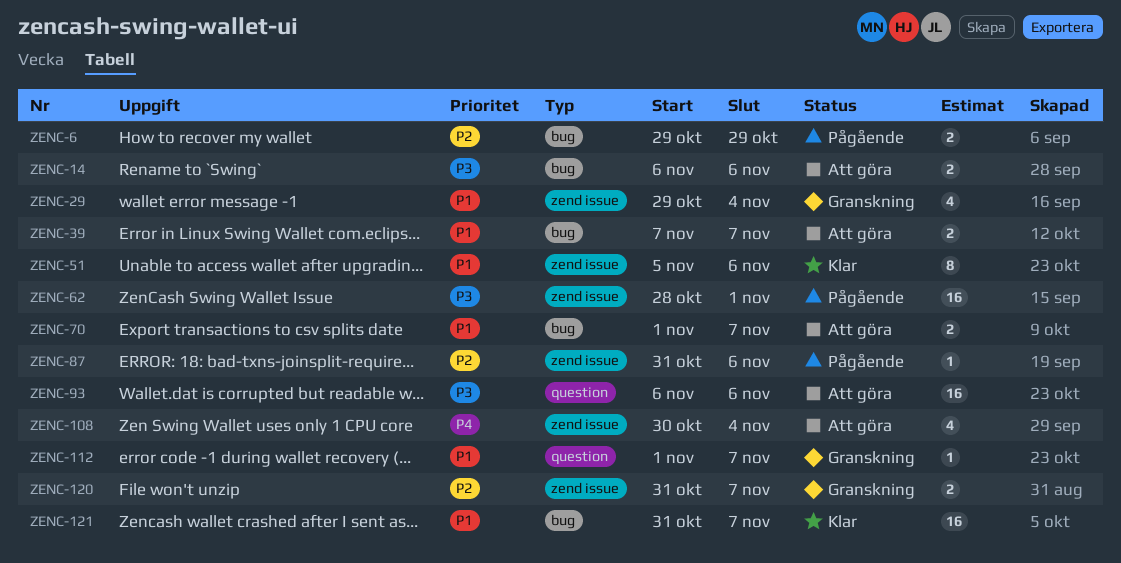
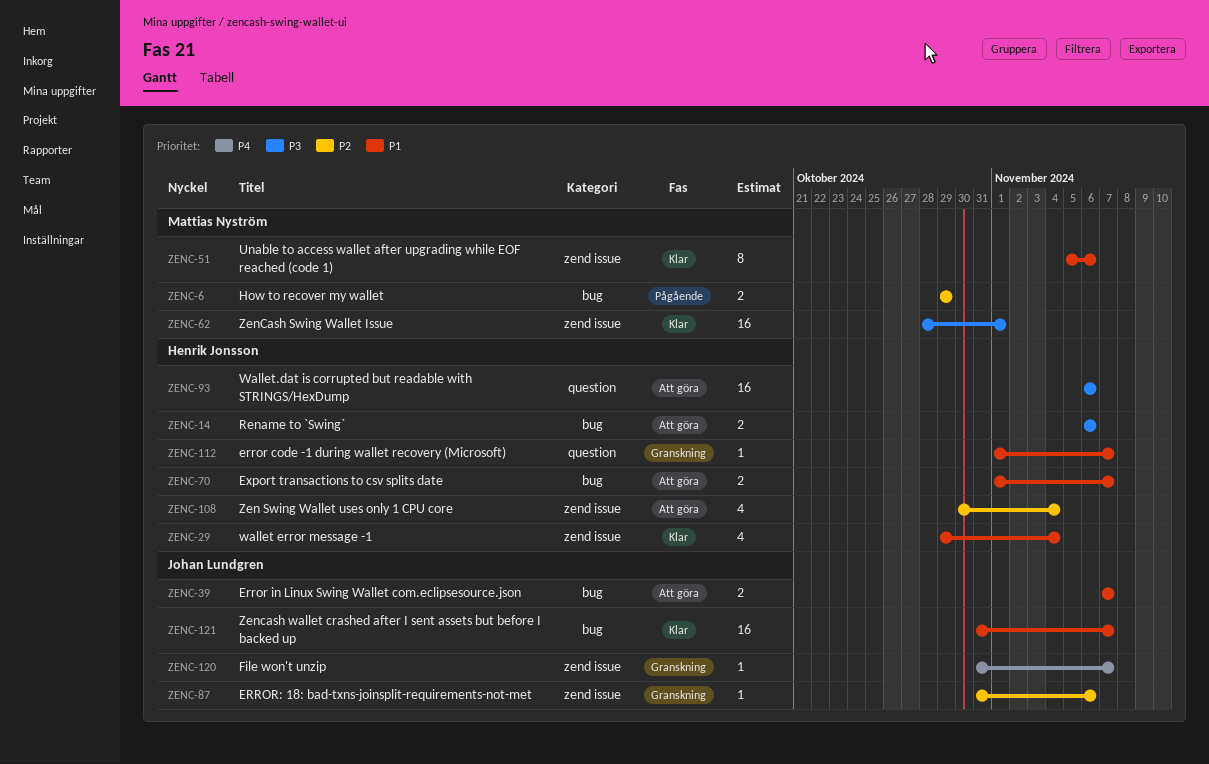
ZENC-29, status: Granskning -> Klar
ZENC-62, status: Pågående -> Klar
ZENC-87, status: Pågående -> Granskning
ZENC-108, priority: P4 -> P2
ZENC-120, priority: P2 -> P4
ZENC-120, estimate: 2 -> 1

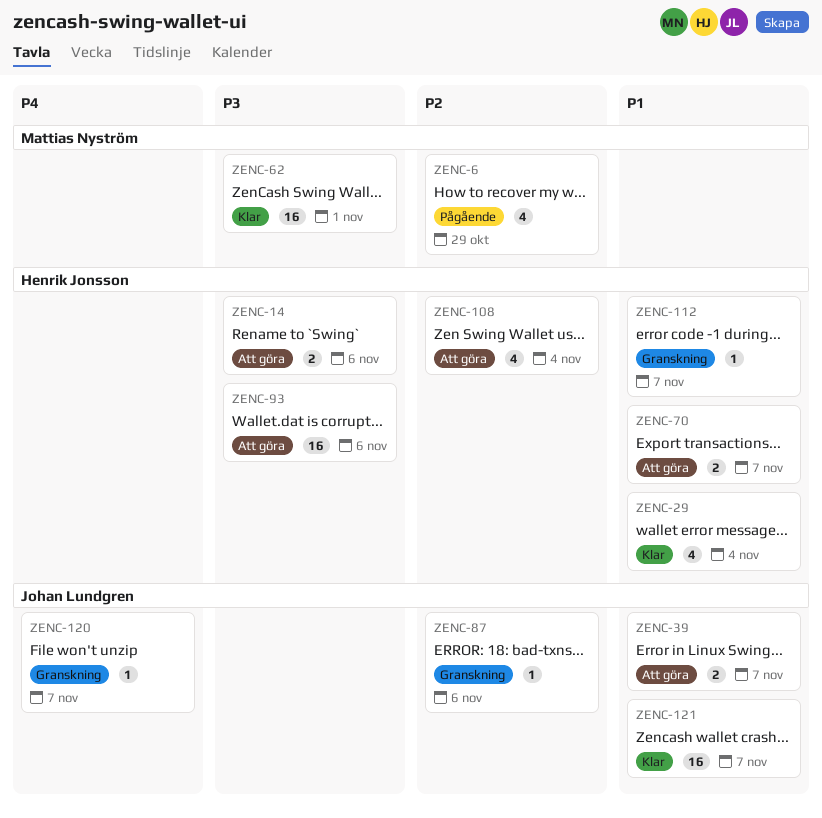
ZENC-6, estimate: 2 -> 4
ZENC-51: present -> none

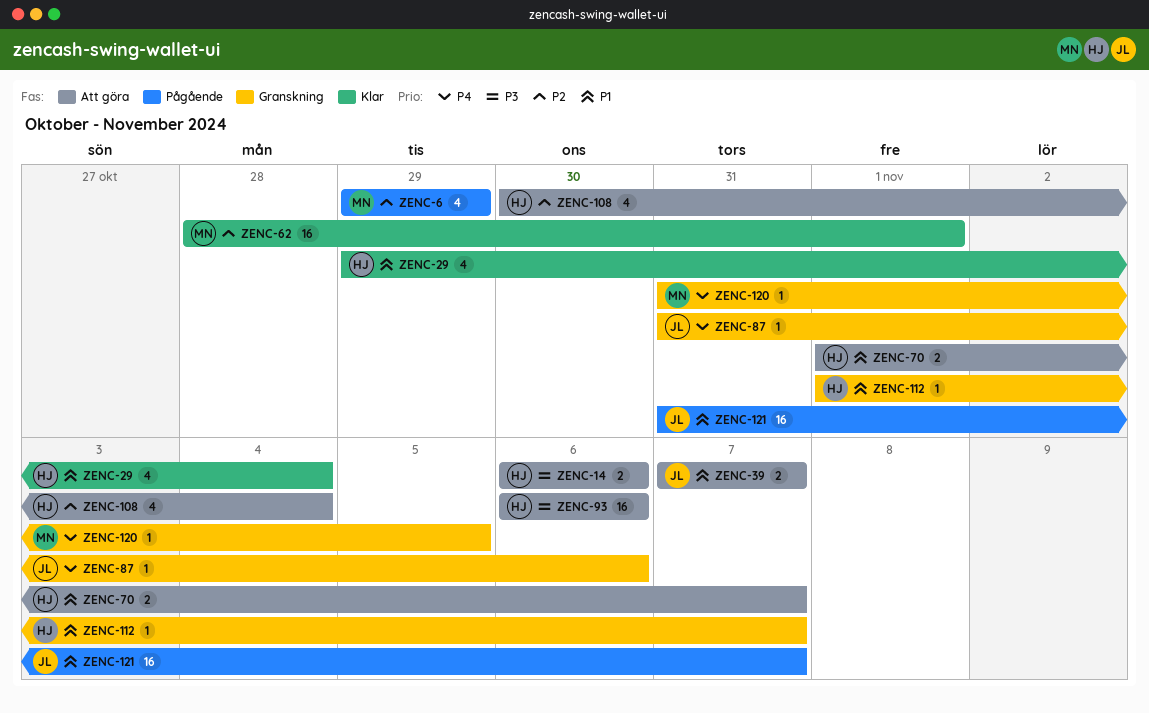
ZENC-62, priority: P3 -> P2
ZENC-87, priority: P2 -> P4
ZENC-120, owner: Johan Lundgren -> Mattias Nyström
ZENC-120, due: Nov 7 -> Nov 5
ZENC-121, status: Klar -> Pågående

